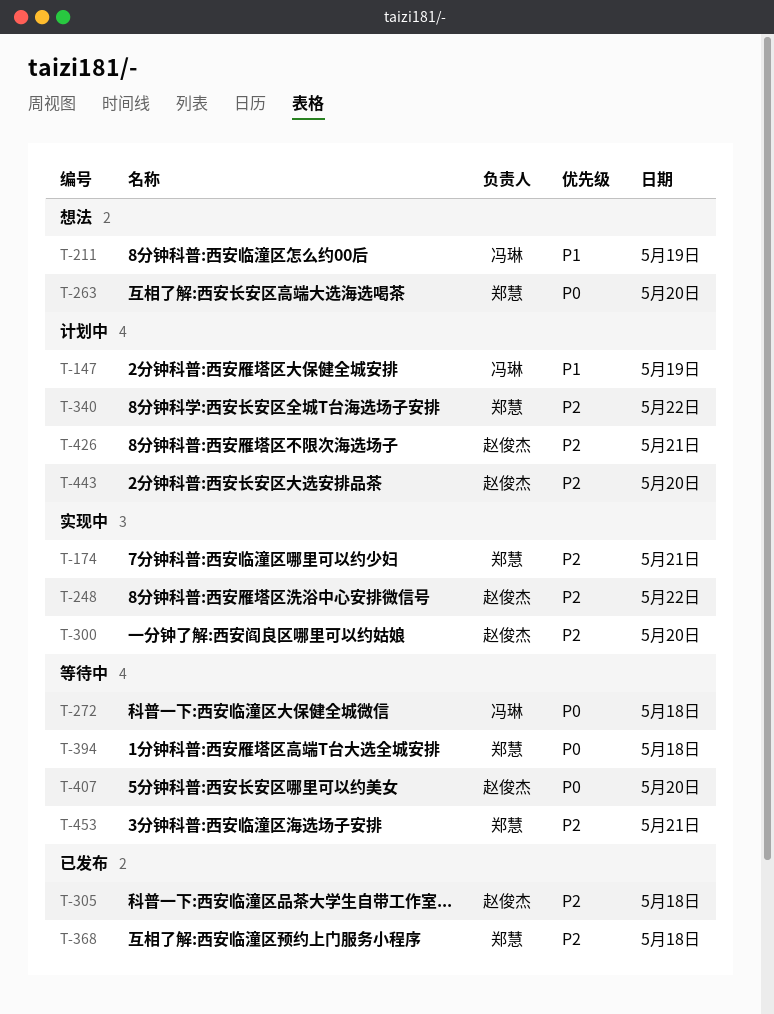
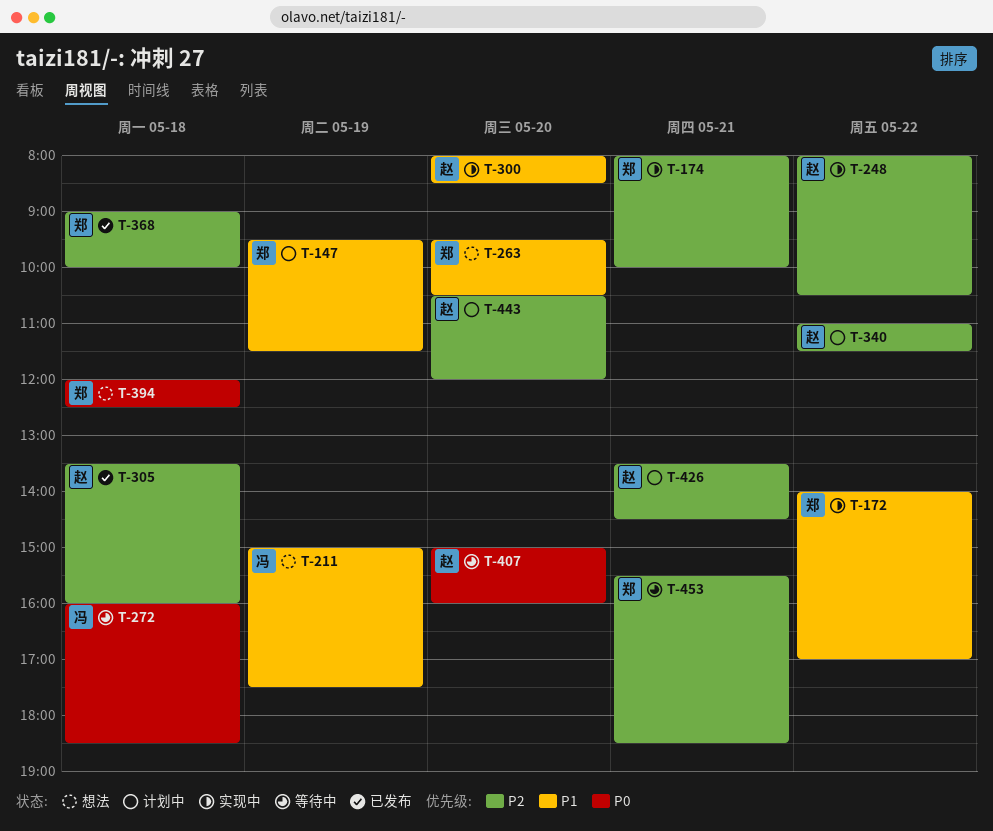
T-147, owner: 冯琳 -> 郑慧
T-172: none -> present
T-263, priority: P0 -> P1
T-300, priority: P2 -> P1
T-340, owner: 郑慧 -> 赵俊杰
T-394, status: 等待中 -> 想法

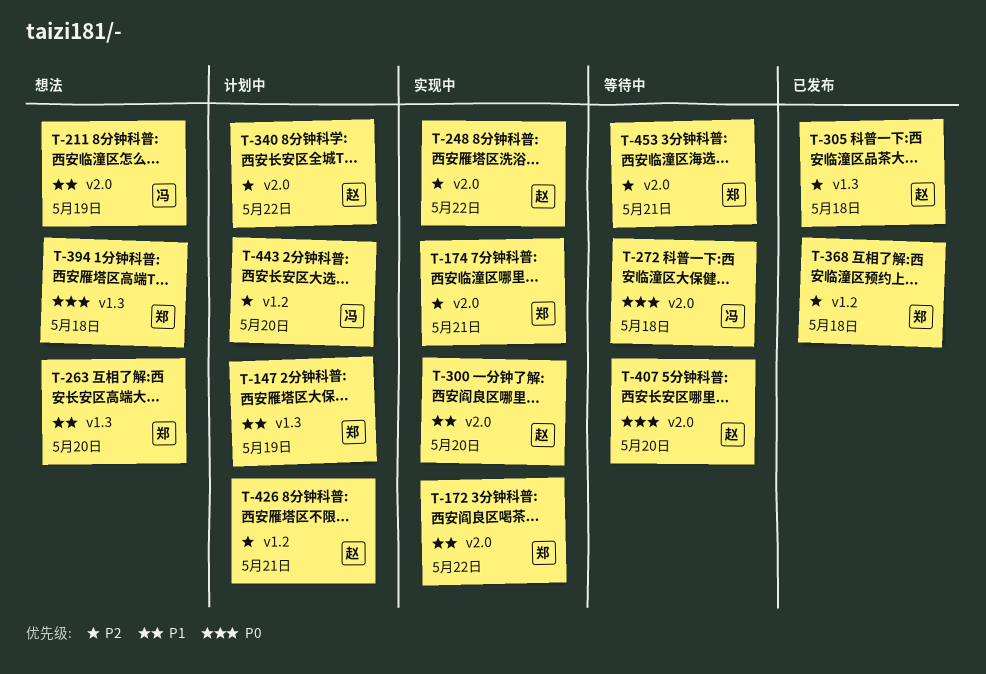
T-443, owner: 赵 -> 冯

